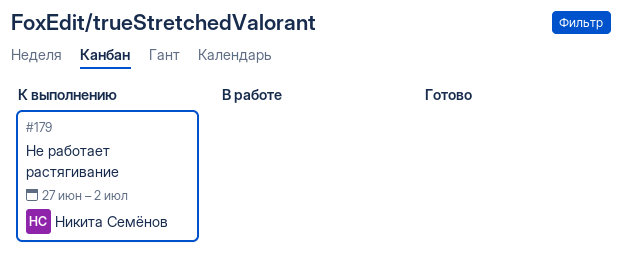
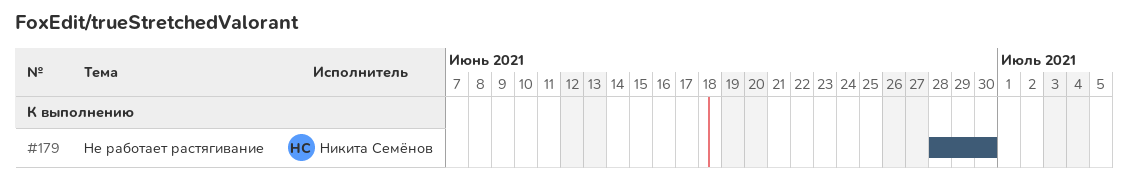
#179, start: Jun 27 -> Jun 28
#179, due: Jul 2 -> Jun 30

